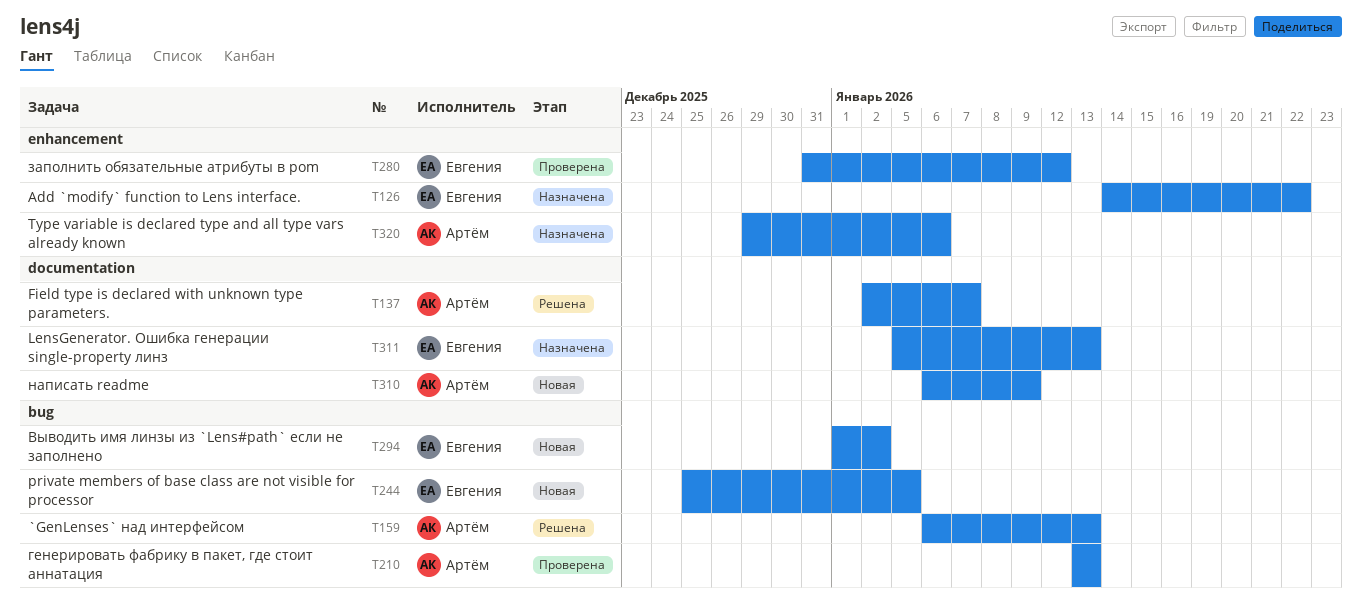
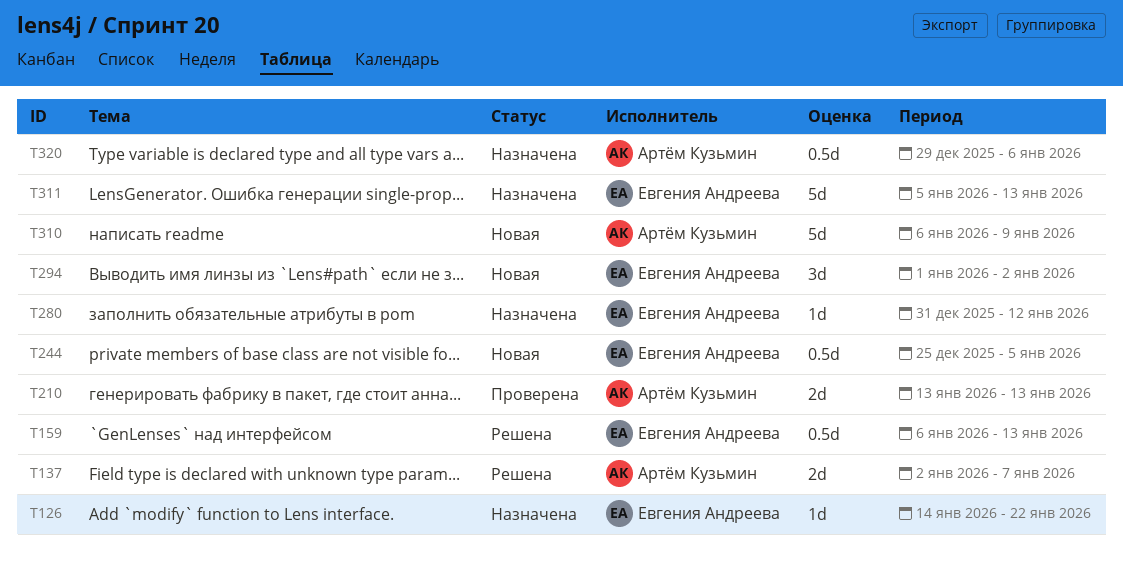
T159, owner: Артём Кузьмин -> Евгения Андреева
T280, status: Проверена -> Назначена

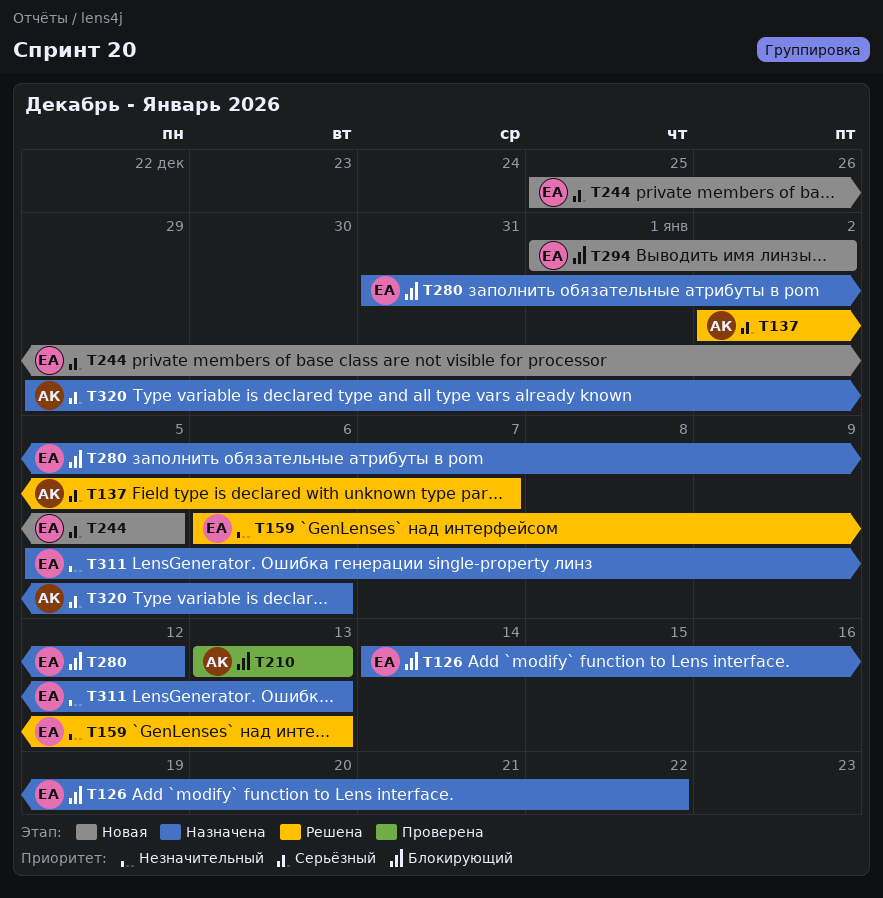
T310: present -> none

